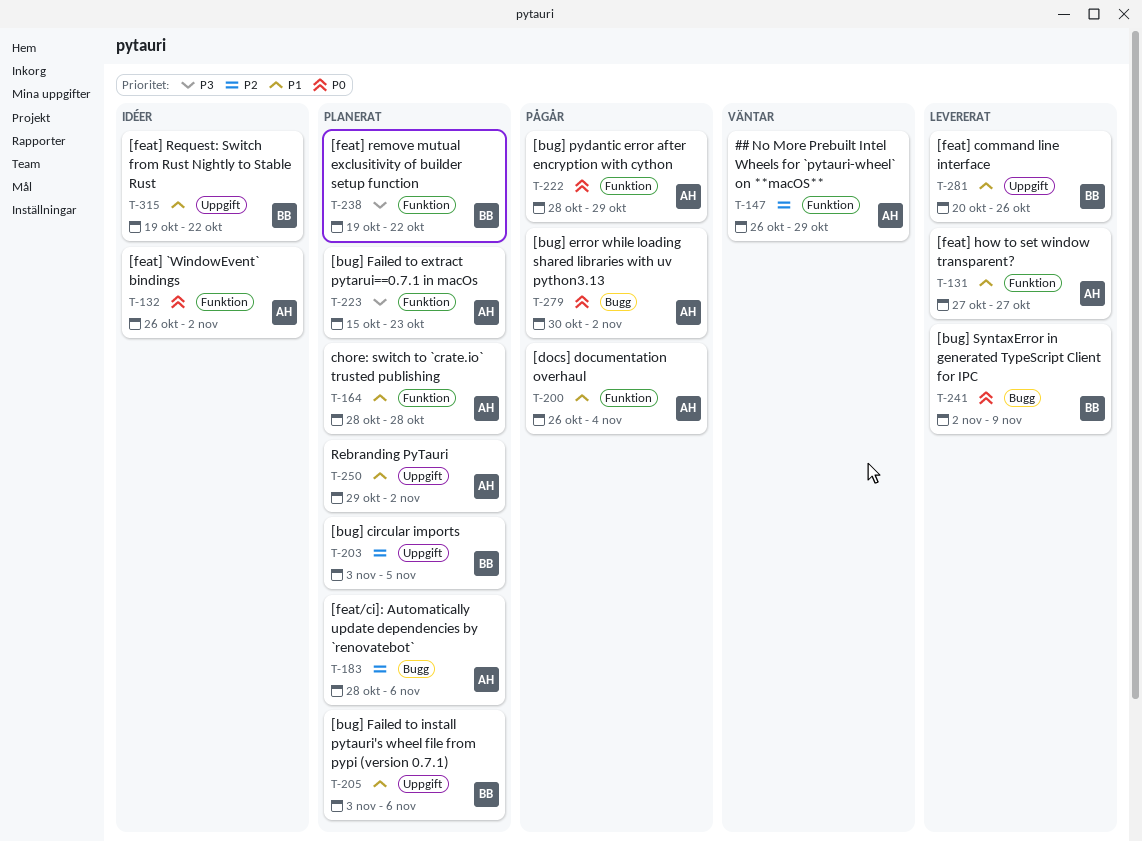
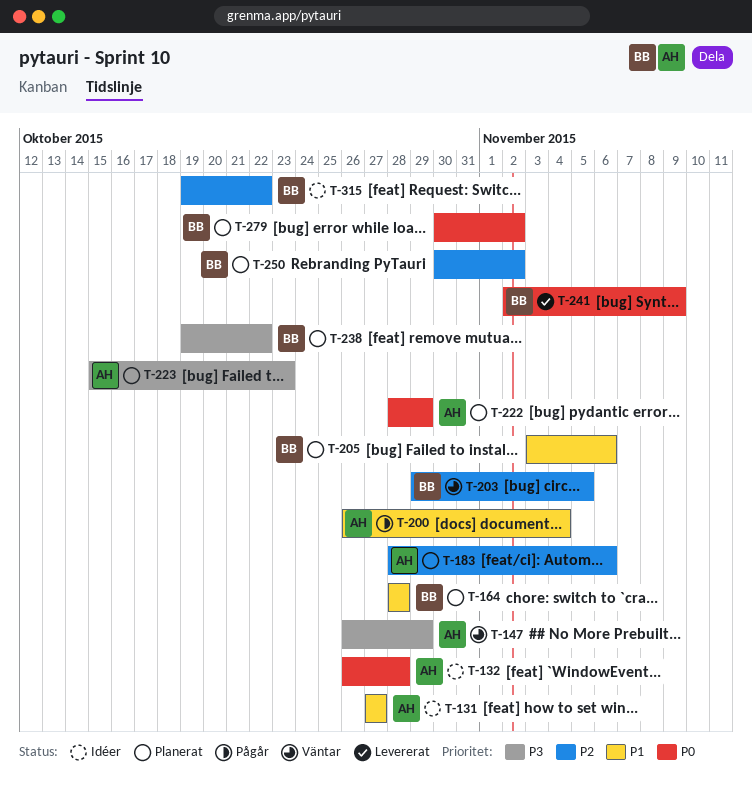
T-131, status: Levererat -> Idéer
T-132, due: Nov 2 -> Oct 28
T-147, priority: P2 -> P3
T-164, owner: AH -> BB
T-203, status: Planerat -> Väntar
T-203, start: Nov 3 -> Oct 29
T-222, status: Pågår -> Planerat
T-250, owner: AH -> BB
T-250, priority: P1 -> P2
T-250, start: Oct 29 -> Oct 30
T-279, status: Pågår -> Planerat
T-279, owner: AH -> BB
T-281: present -> none
T-315, priority: P1 -> P2

